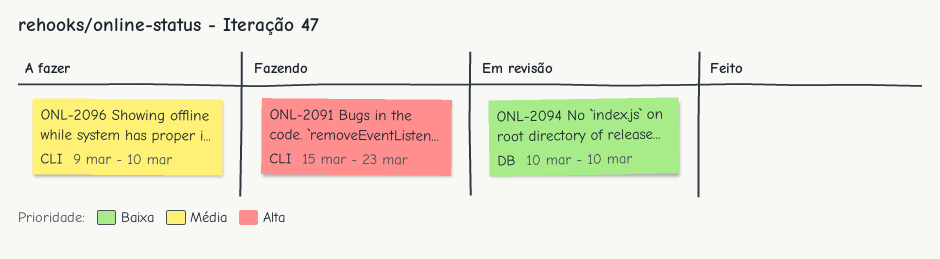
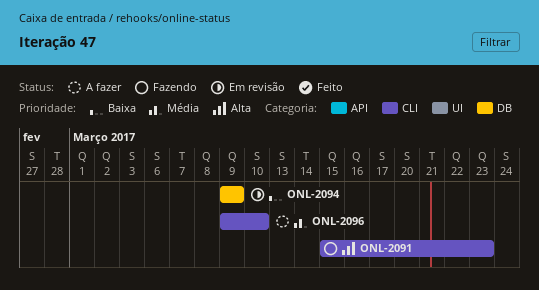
ONL-2094, start: Mar 10 -> Mar 9
ONL-2094, due: Mar 10 -> Mar 9

